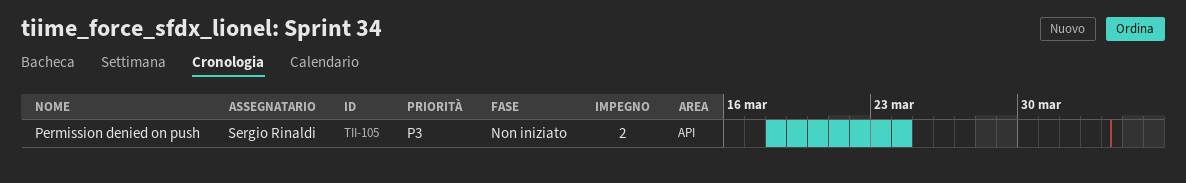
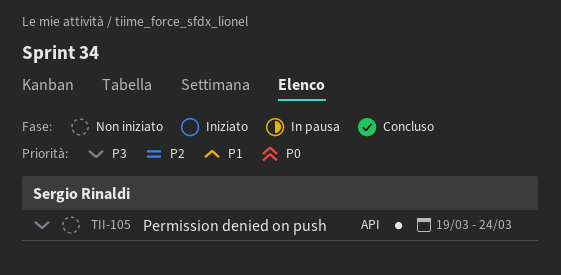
TII-105, estimate: 2 -> 1
TII-105, start: Mar 18 -> Mar 19

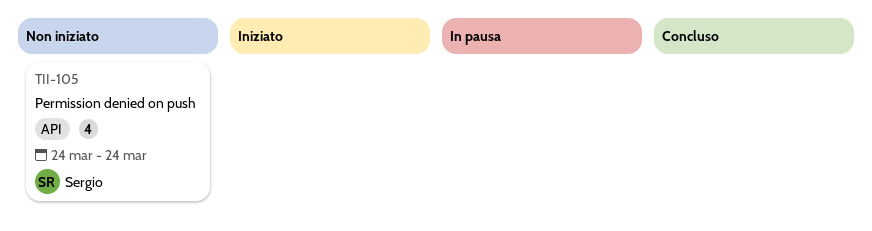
TII-105, estimate: 1 -> 4
TII-105, start: Mar 19 -> Mar 24

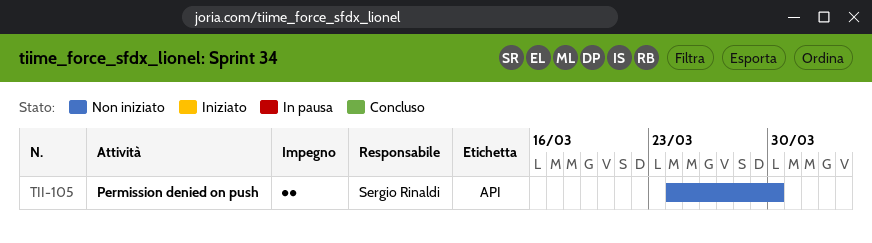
TII-105, estimate: 4 -> 2
TII-105, due: Mar 24 -> Mar 30

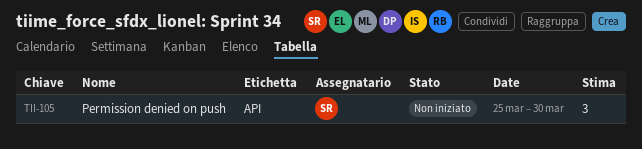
TII-105, estimate: 2 -> 3
TII-105, start: Mar 24 -> Mar 25

